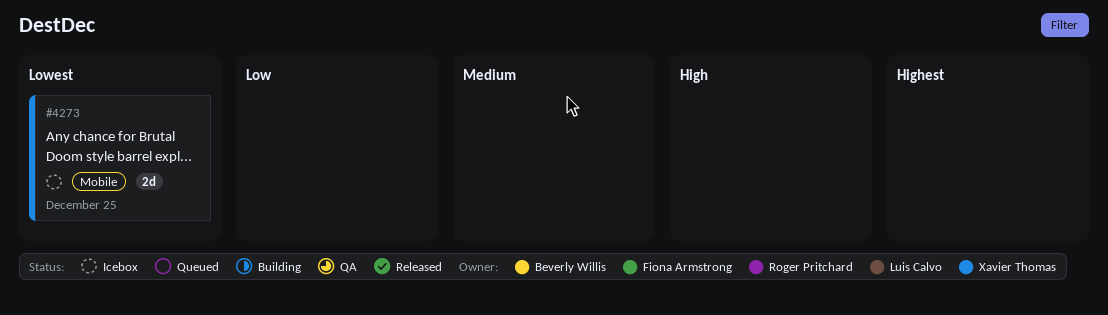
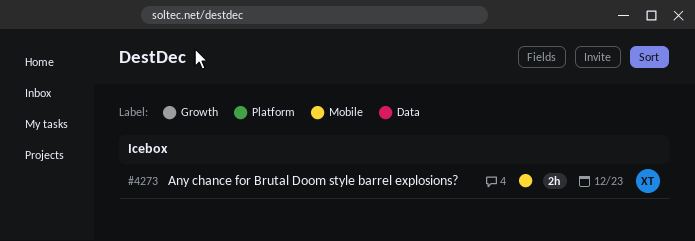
#4273, estimate: 2d -> 2h
#4273, due: Dec 25 -> Dec 23

